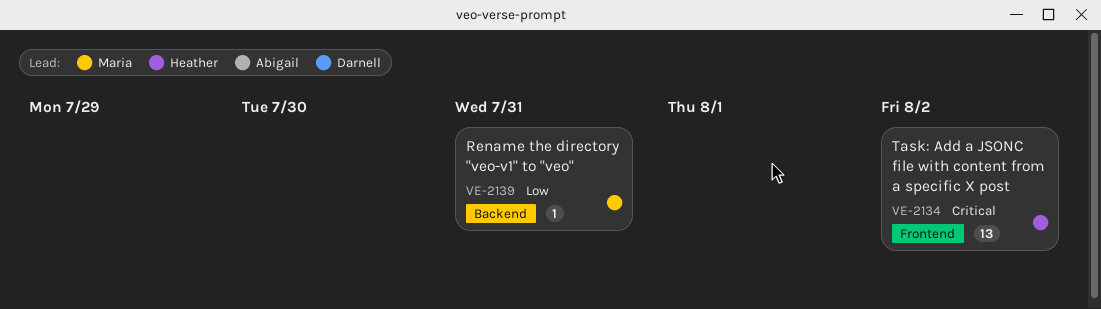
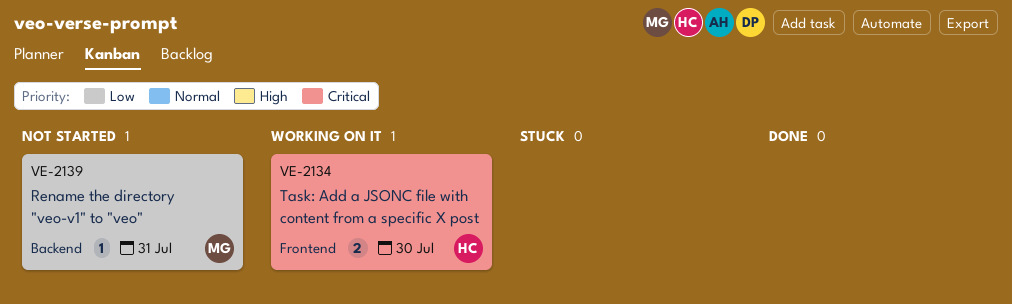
VE-2134, estimate: 13 -> 2
VE-2134, due: Aug 2 -> Jul 30

